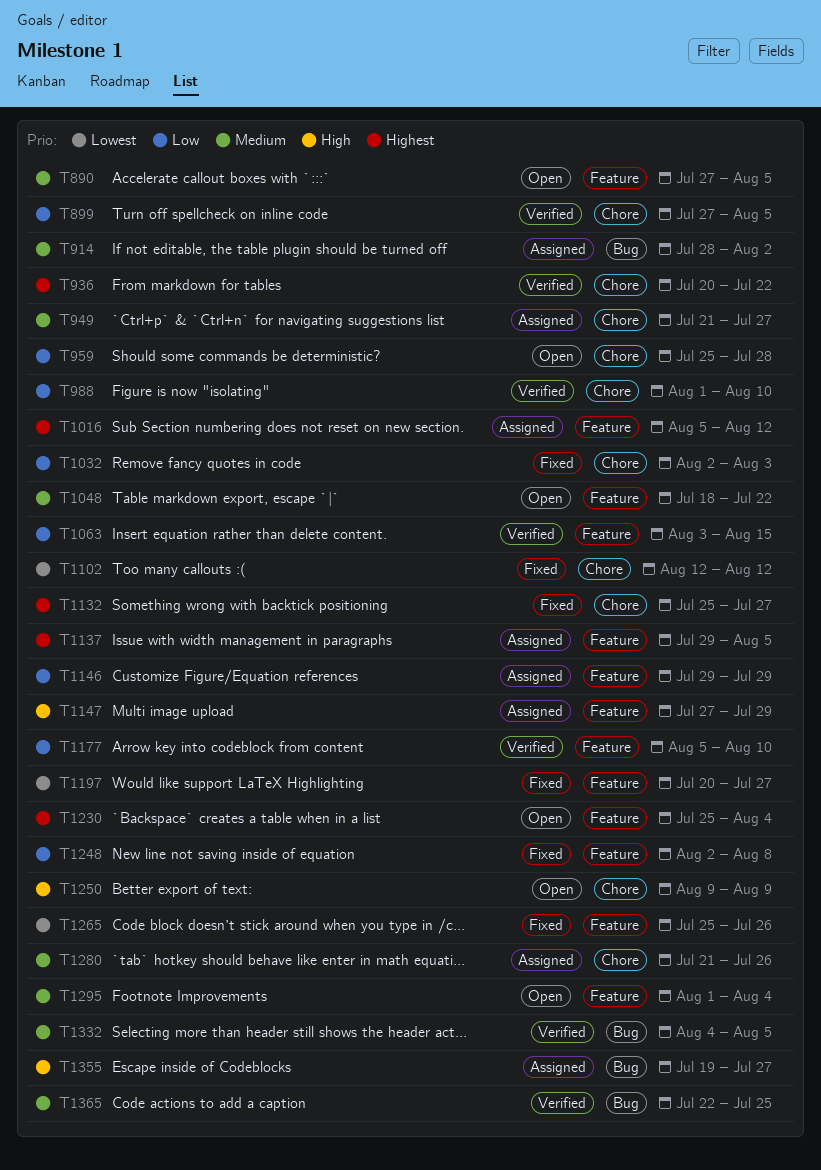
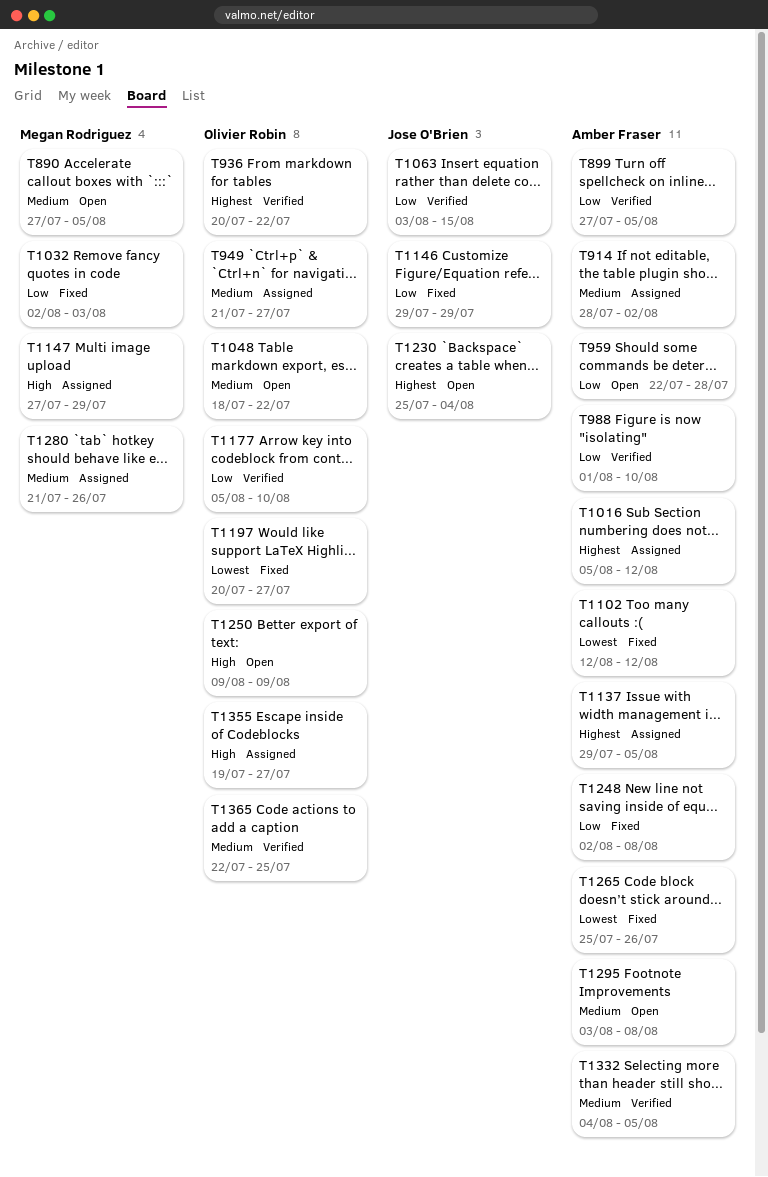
T959, start: Jul 25 -> Jul 22
T1132: present -> none
T1146, status: Assigned -> Fixed
T1295, start: Aug 1 -> Aug 3
T1295, due: Aug 4 -> Aug 8

